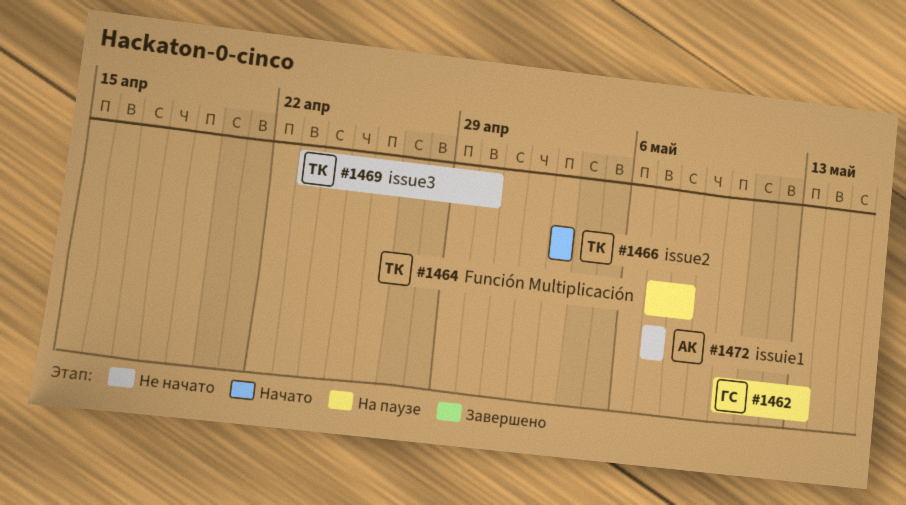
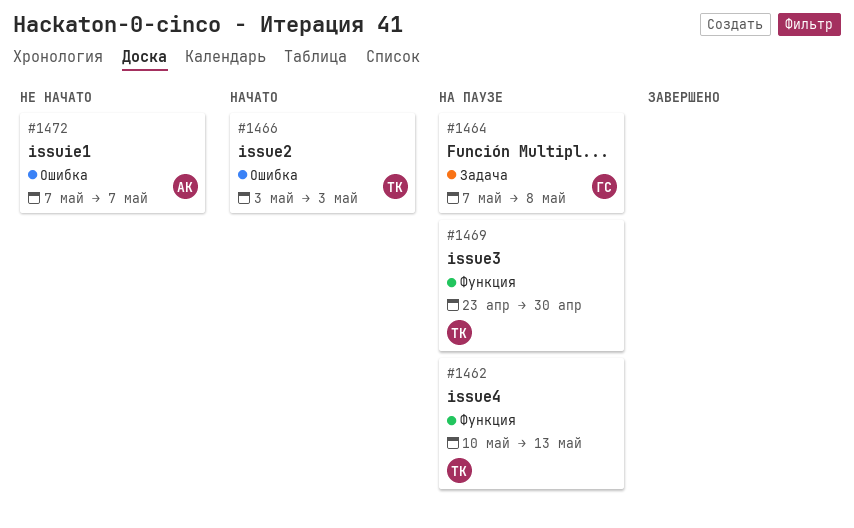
#1462, owner: ГС -> ТК
#1464, owner: ТК -> ГС
#1469, status: Не начато -> На паузе

